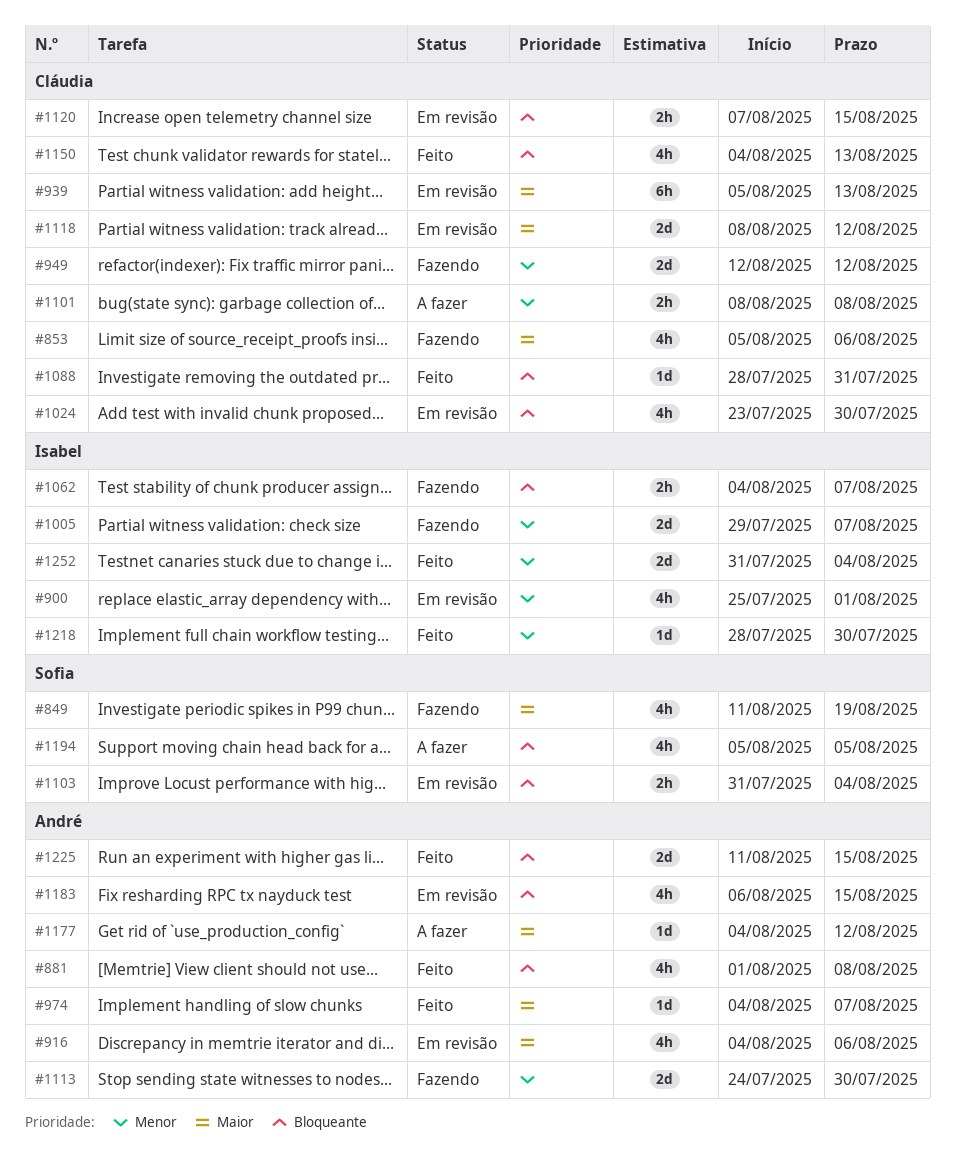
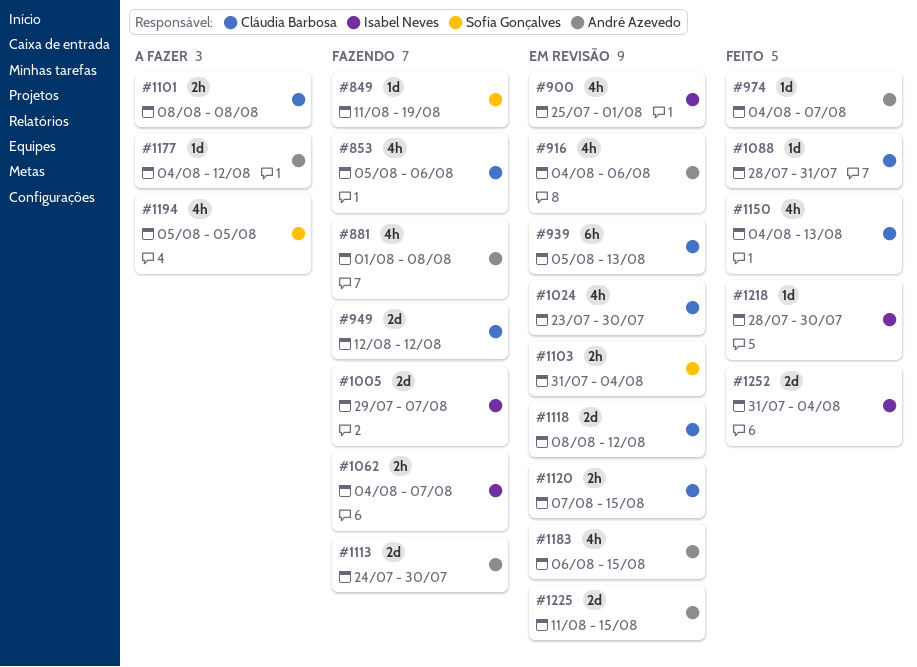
#849, estimate: 4h -> 1d
#881, status: Feito -> Fazendo
#1225, status: Feito -> Em revisão

